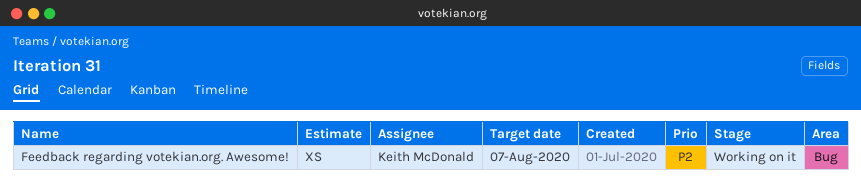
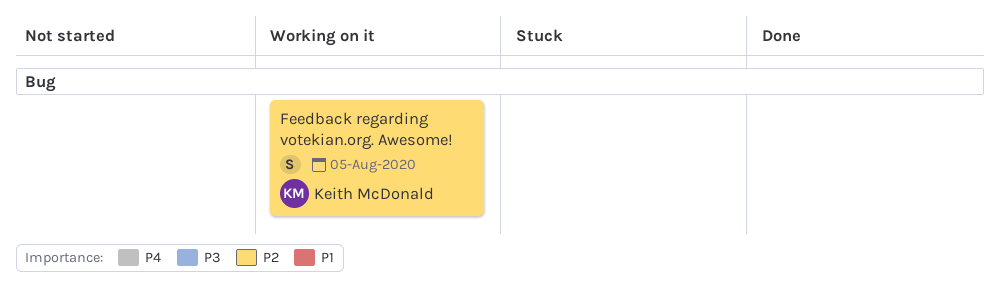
Feedback regarding votekian.org. Awesome!, estimate: XS -> S
Feedback regarding votekian.org. Awesome!, due: Aug 7 -> Aug 5

